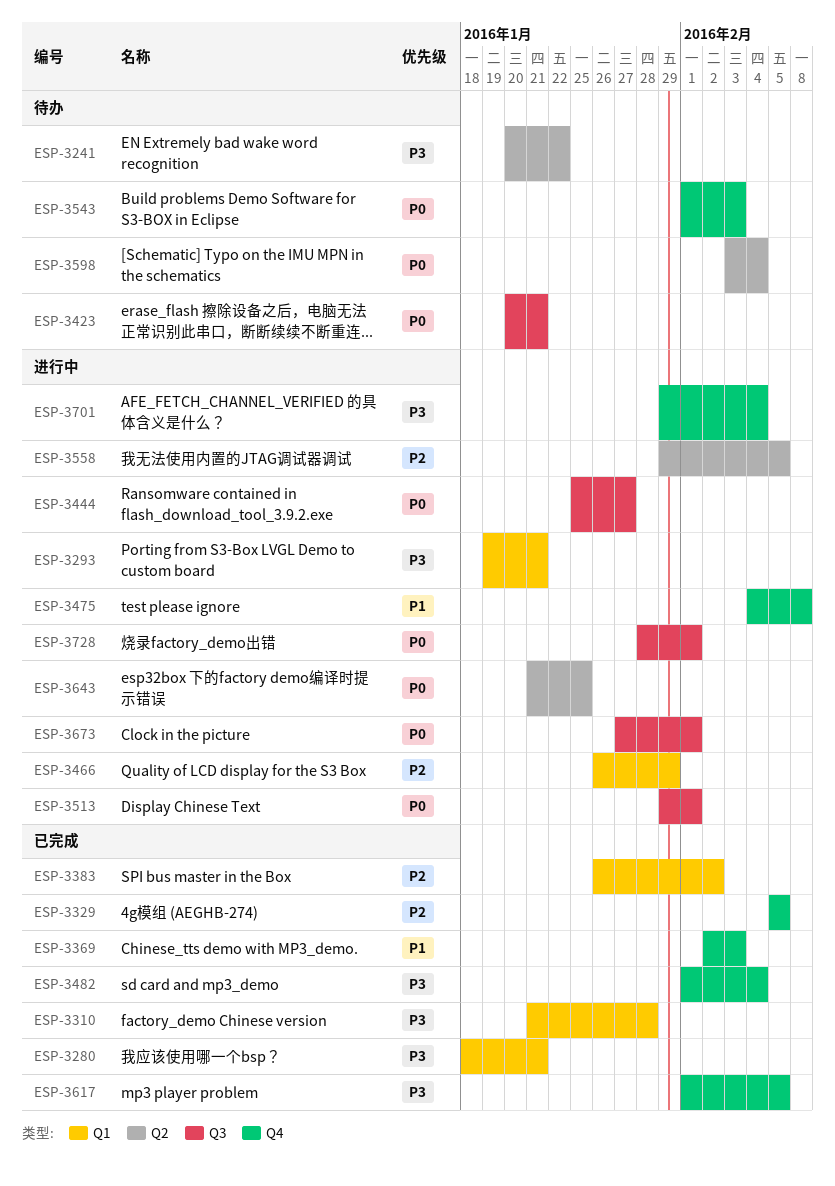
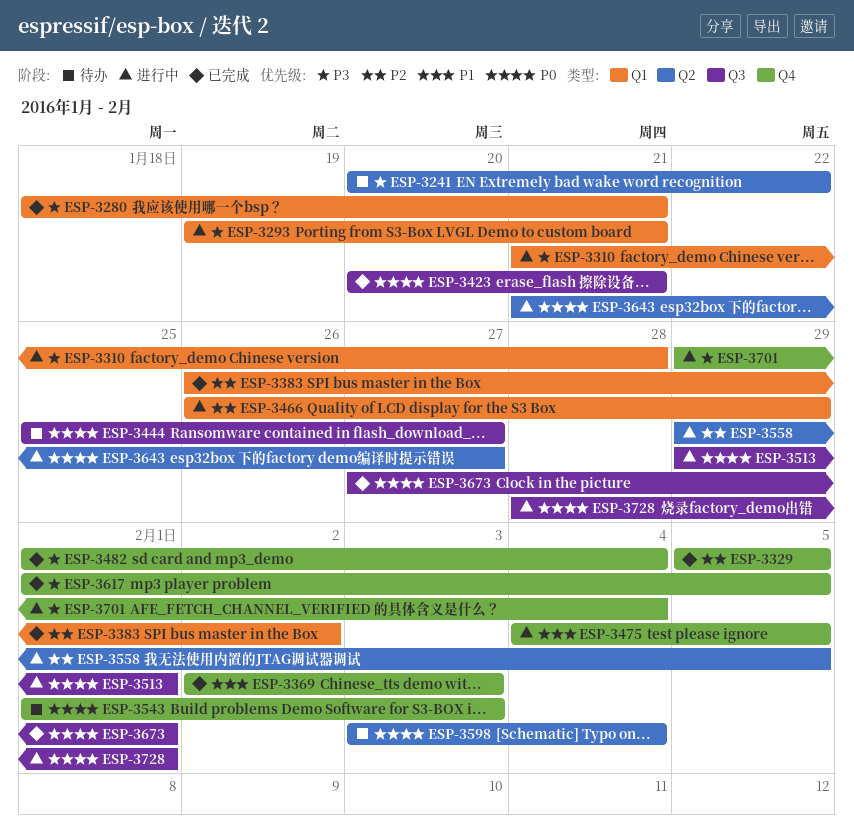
ESP-3310, status: 已完成 -> 进行中
ESP-3423, status: 待办 -> 已完成
ESP-3444, status: 进行中 -> 待办
ESP-3475, due: Feb 8 -> Feb 5
ESP-3643, due: Jan 25 -> Jan 27
ESP-3673, status: 进行中 -> 已完成

